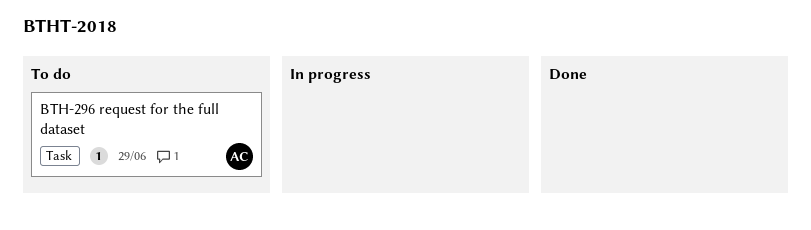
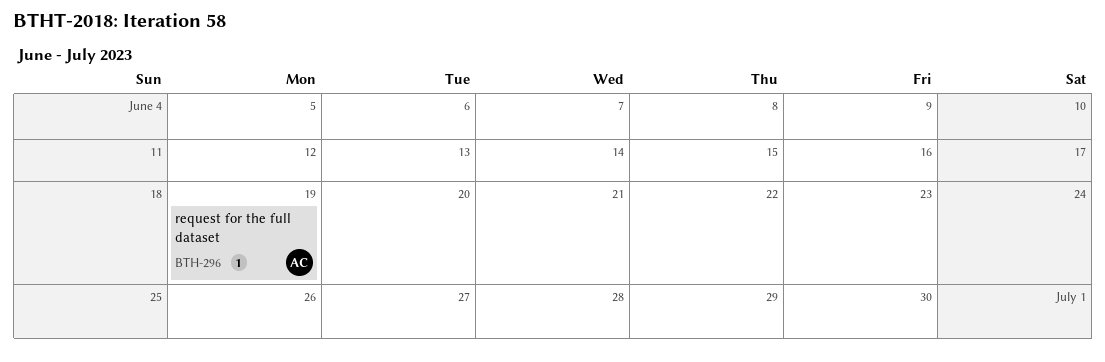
BTH-296, due: Jun 29 -> Jun 19

